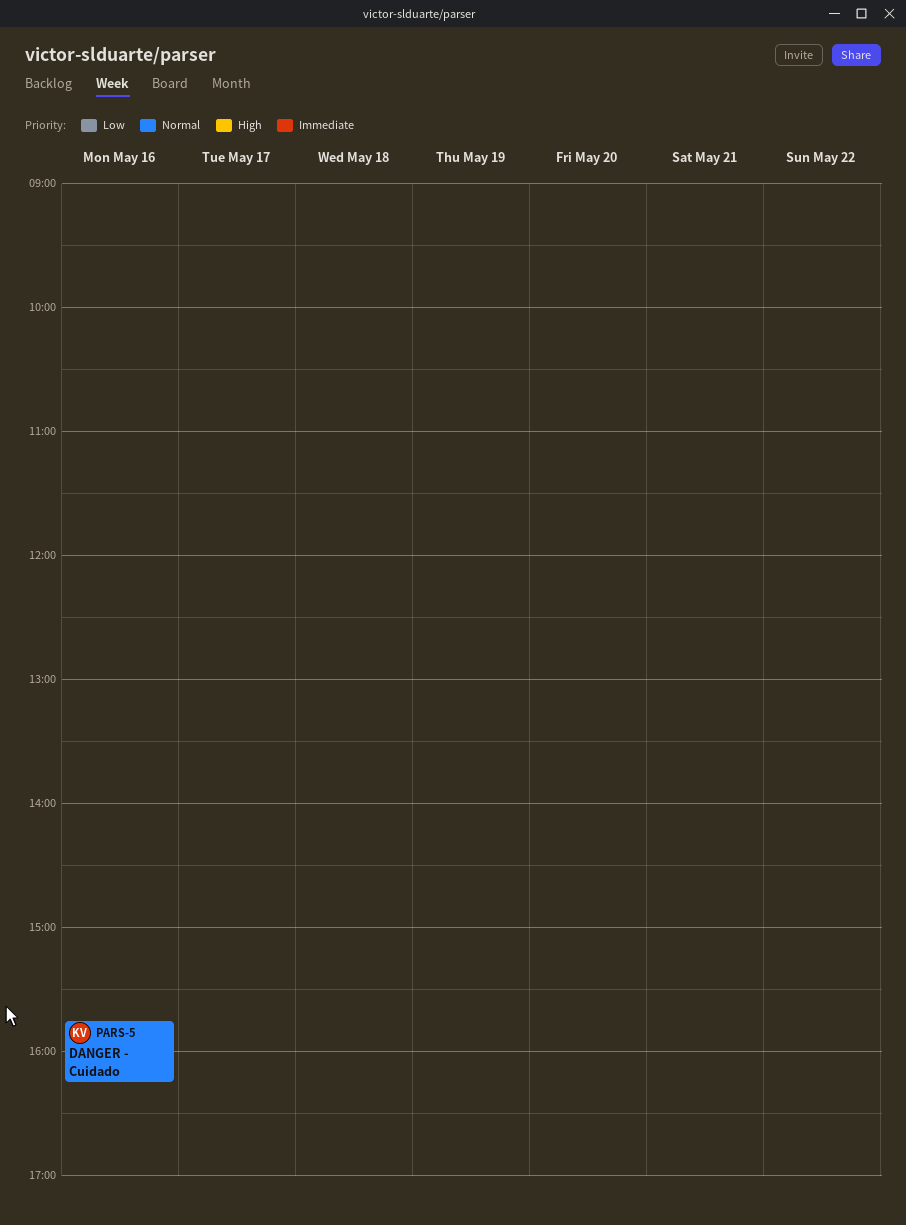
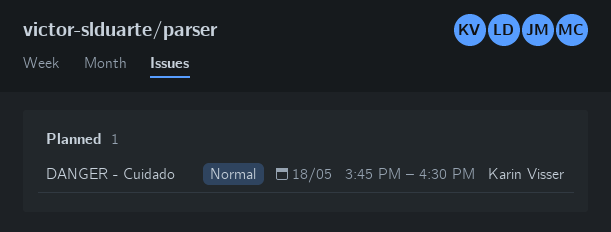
DANGER - Cuidado, day: May 16 -> May 18
DANGER - Cuidado, ends: 16:15 -> 16:30

